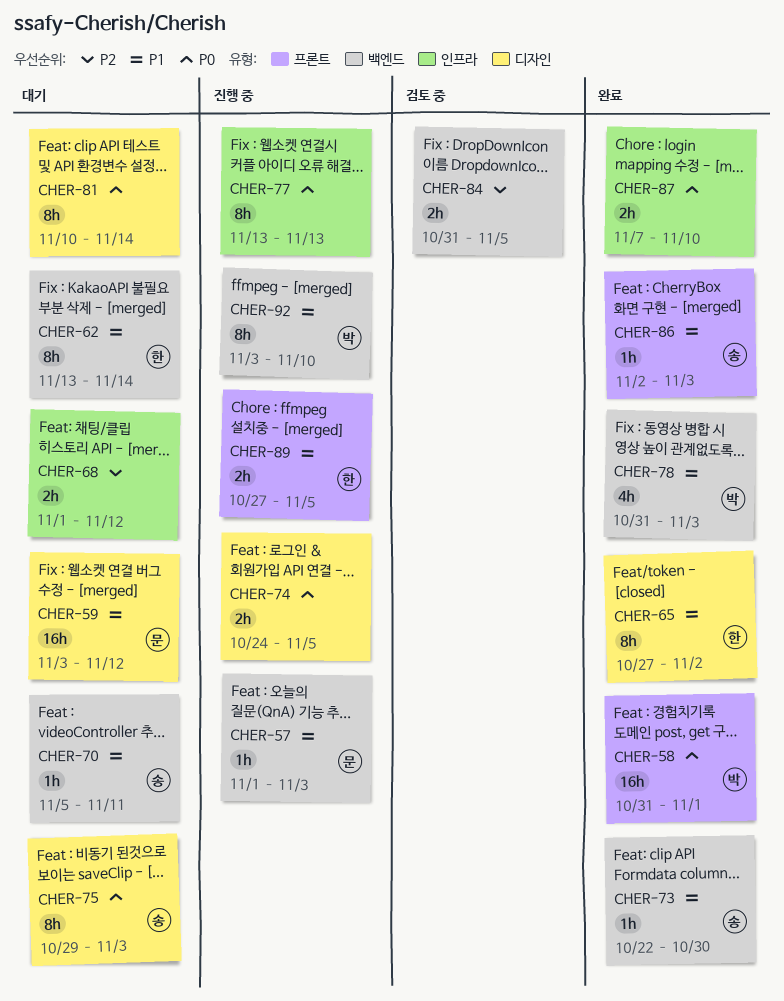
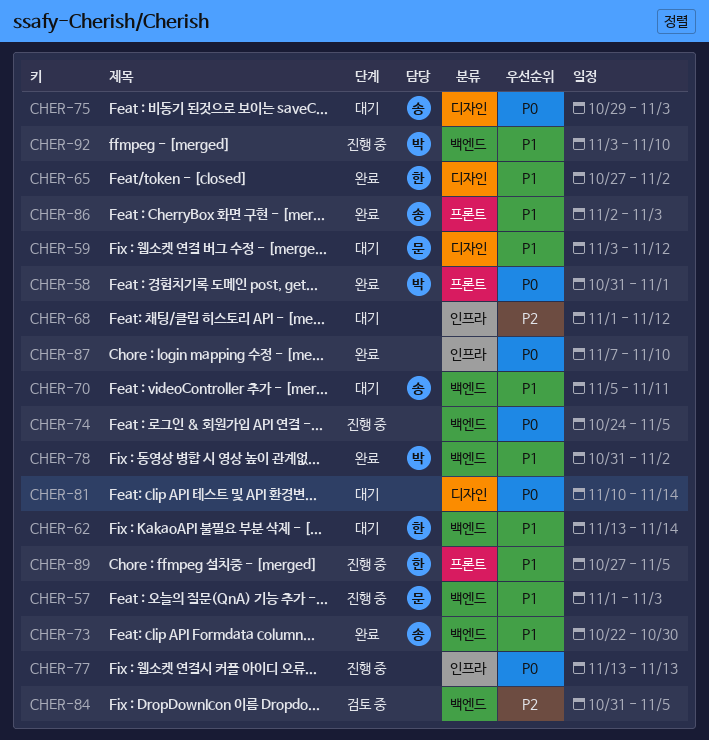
CHER-74, label: 디자인 -> 백엔드
CHER-78, due: Nov 3 -> Nov 2

